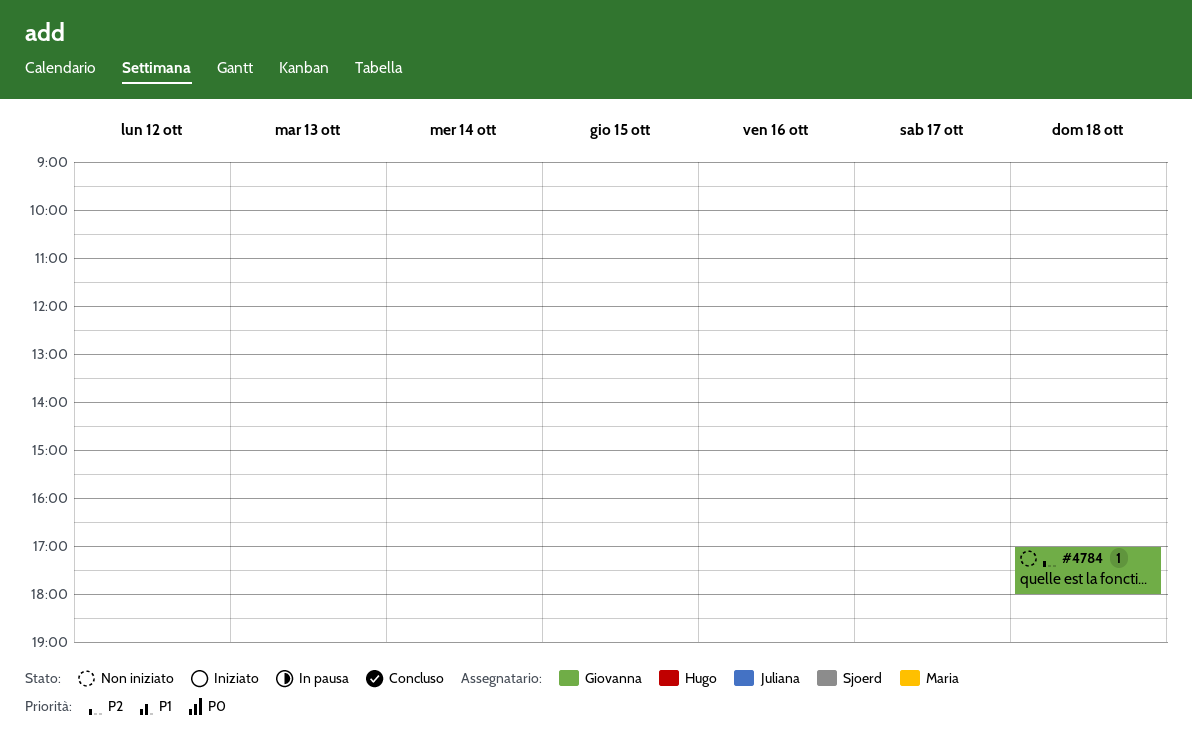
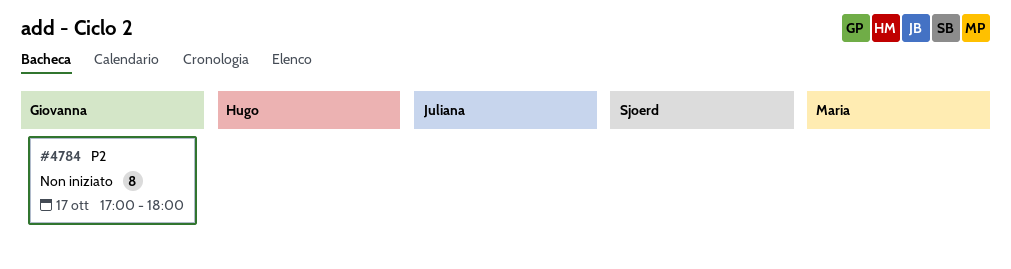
#4784, estimate: 1 -> 8
#4784, day: Oct 18 -> Oct 17

